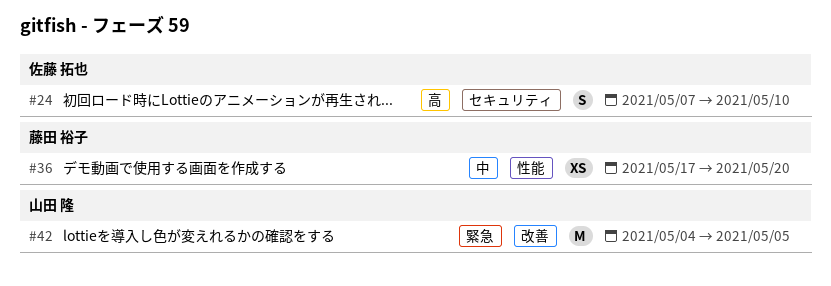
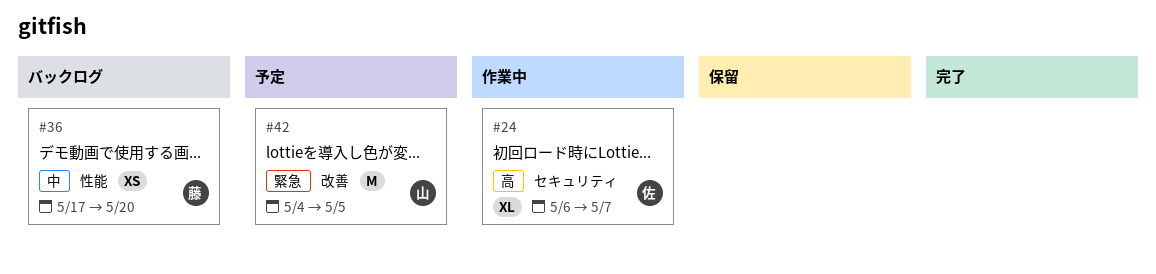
#24, estimate: S -> XL
#24, start: May 7 -> May 6
#24, due: May 10 -> May 7

